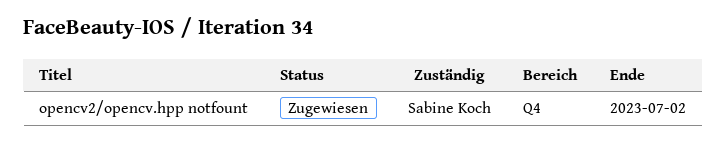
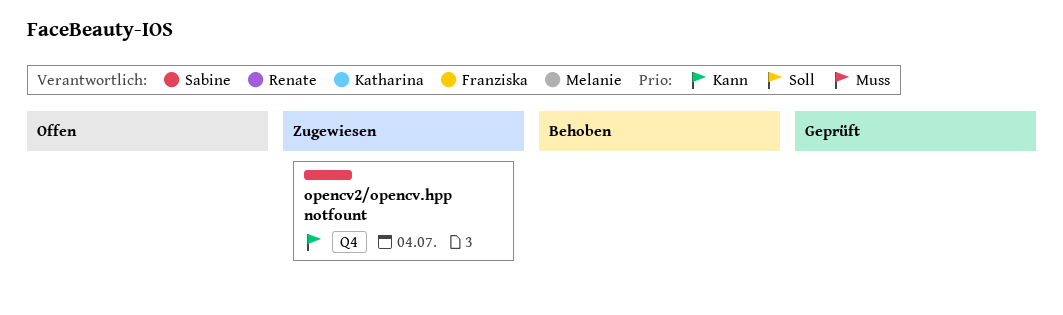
opencv2/opencv.hpp notfount, due: Jul 2 -> Jul 4

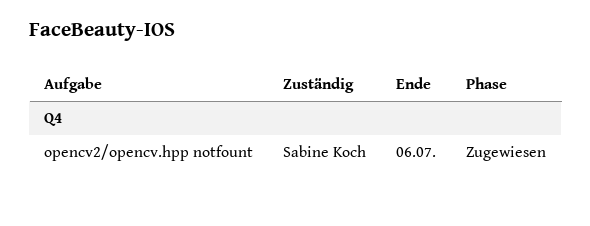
opencv2/opencv.hpp notfount, due: Jul 4 -> Jul 6

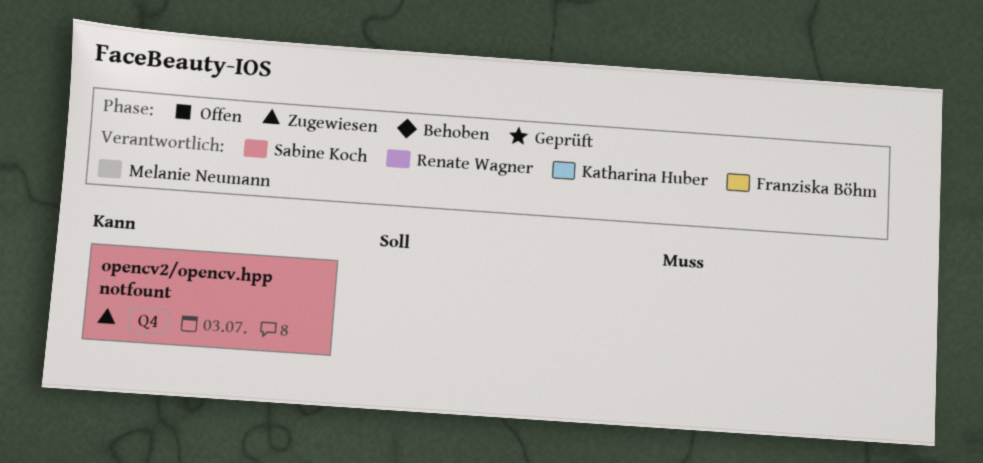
opencv2/opencv.hpp notfount, due: Jul 6 -> Jul 3

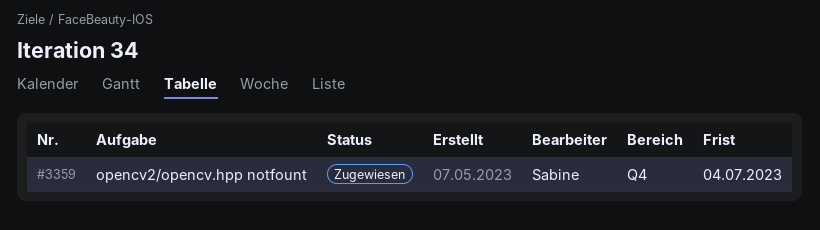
opencv2/opencv.hpp notfount, due: Jul 3 -> Jul 4

